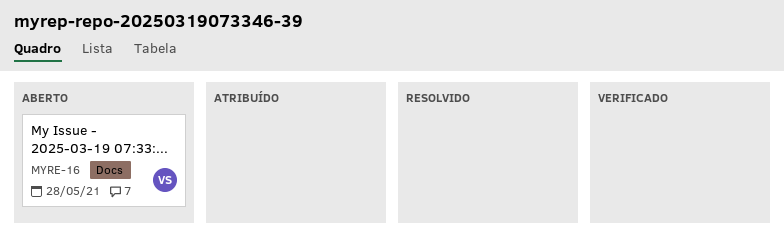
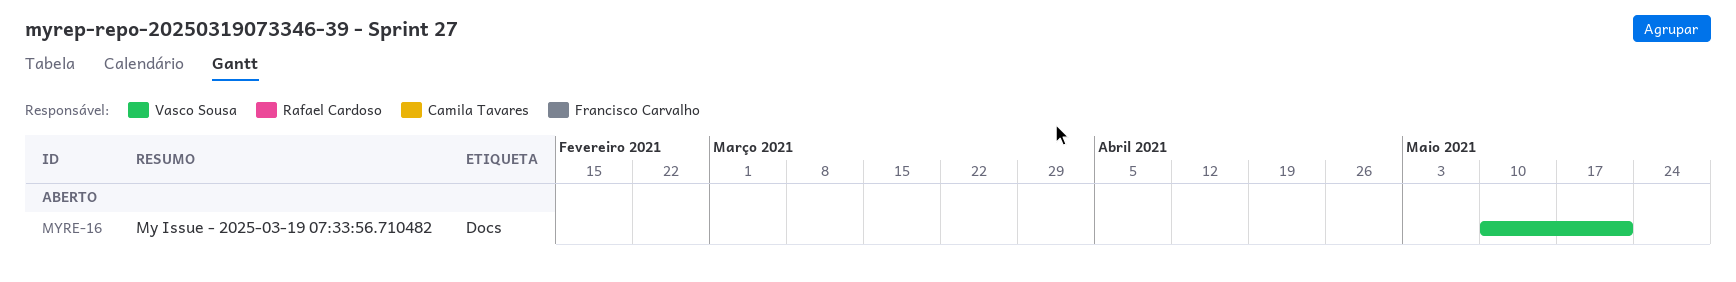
MYRE-16, due: May 28 -> May 21

